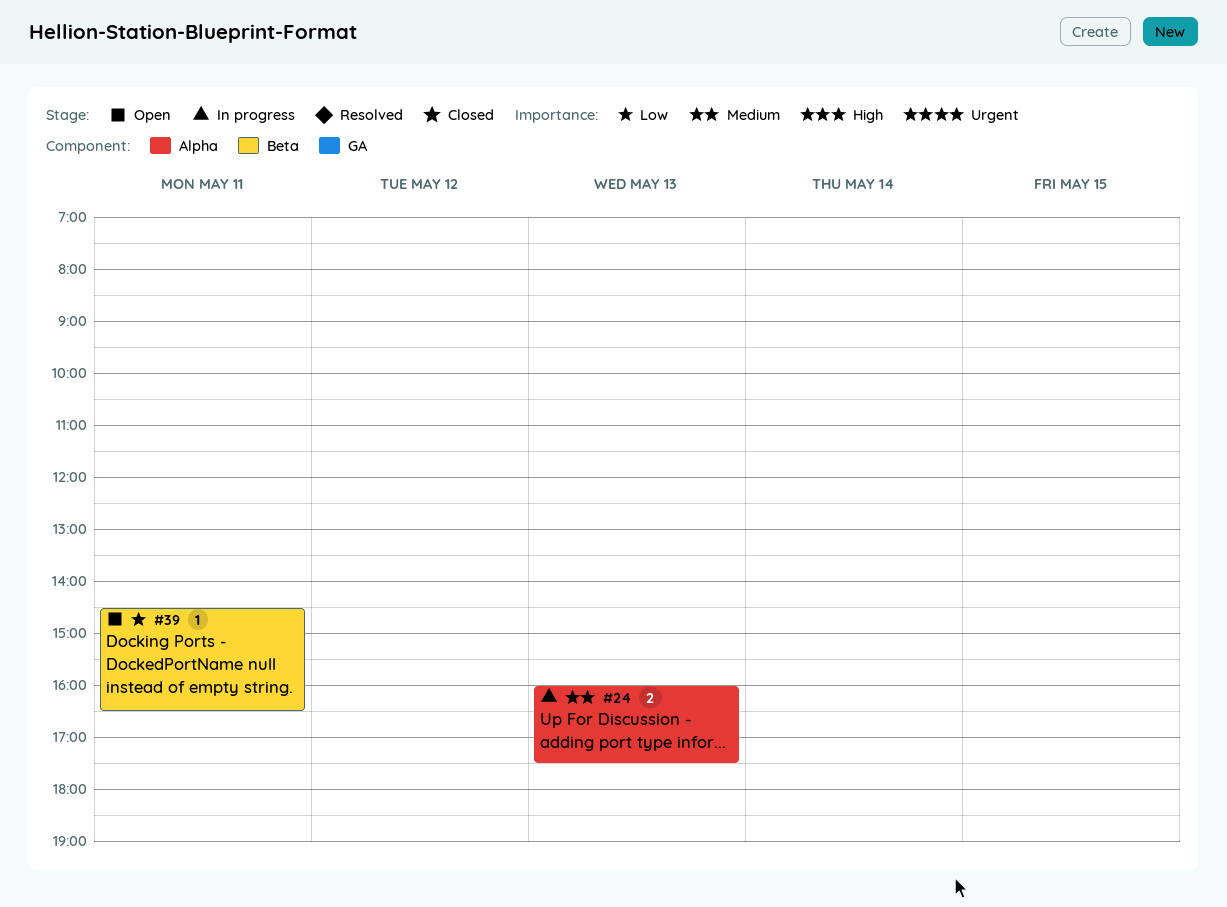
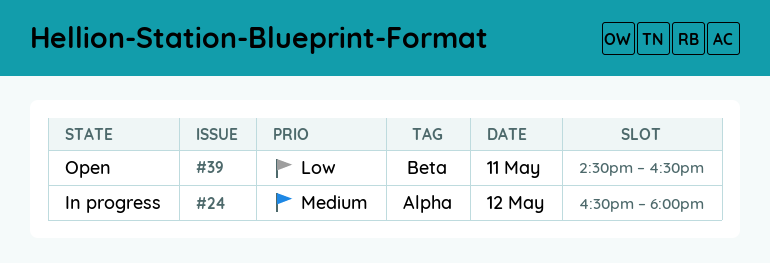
#24, day: May 13 -> May 12
#24, begins: 16:00 -> 16:30
#24, ends: 17:30 -> 18:00

